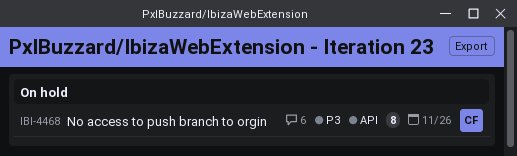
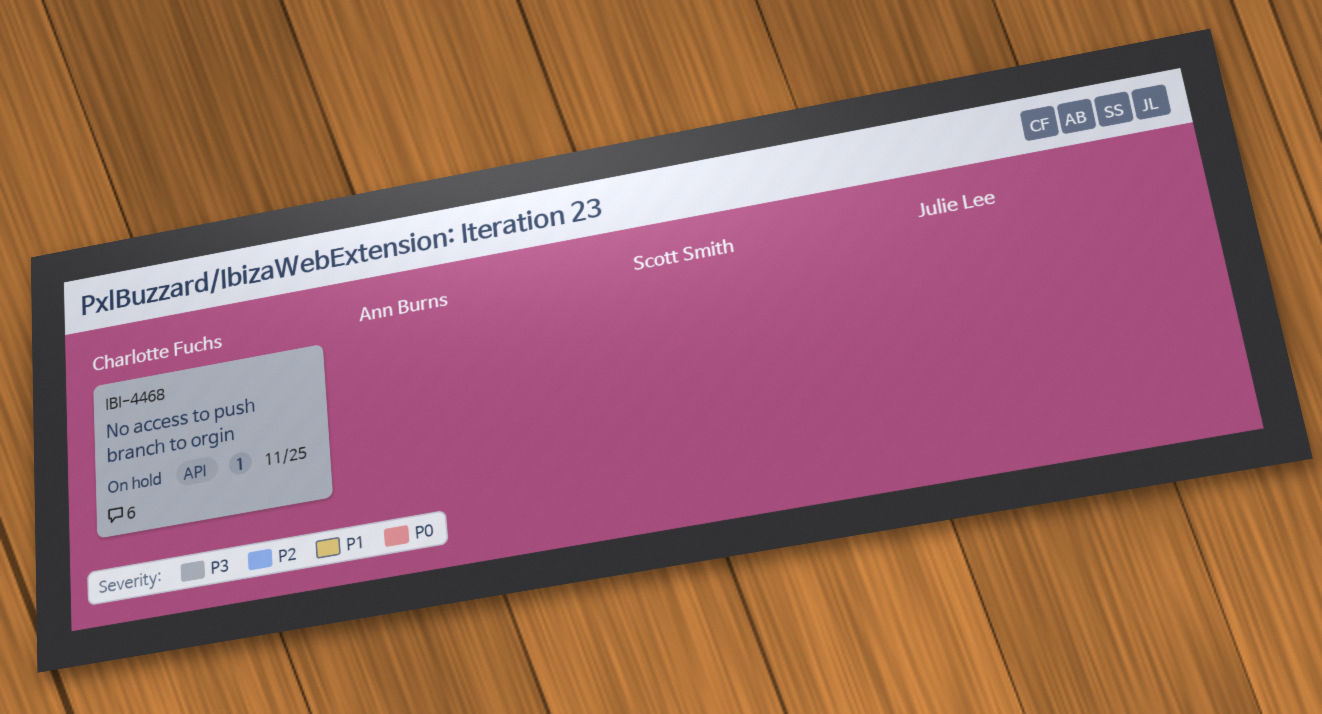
IBI-4468, estimate: 8 -> 1
IBI-4468, due: Nov 26 -> Nov 25

